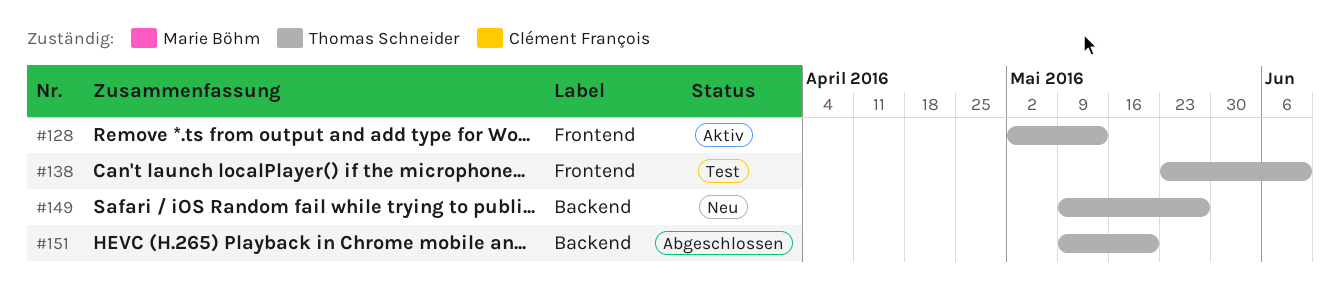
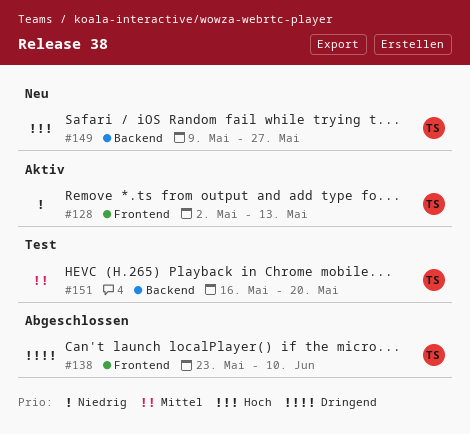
#138, status: Test -> Abgeschlossen
#151, status: Abgeschlossen -> Test
#151, start: May 9 -> May 16

